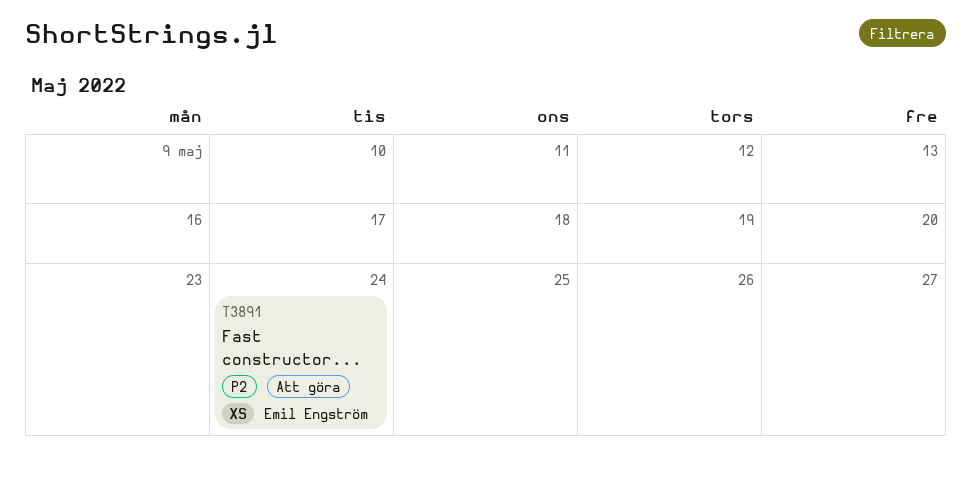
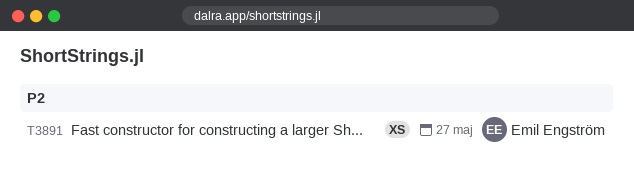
T3891, due: May 24 -> May 27

